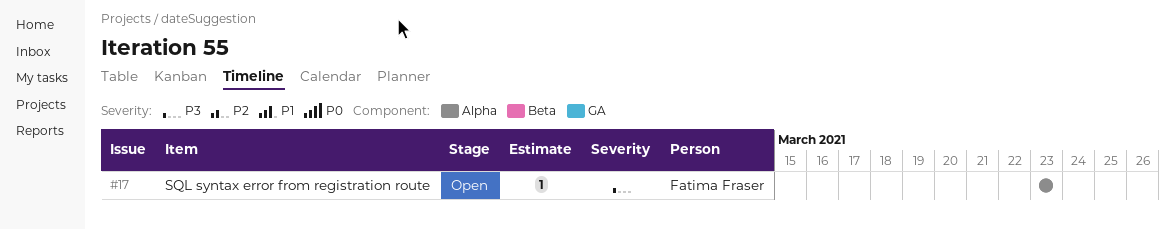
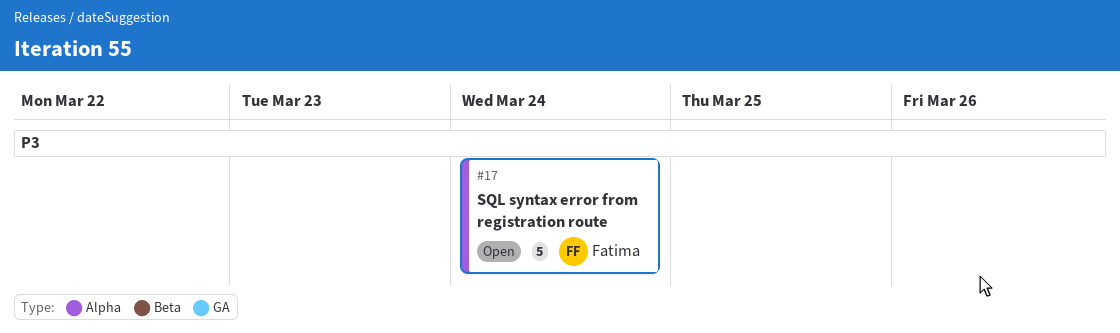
#17, estimate: 1 -> 5
#17, due: Mar 23 -> Mar 24

